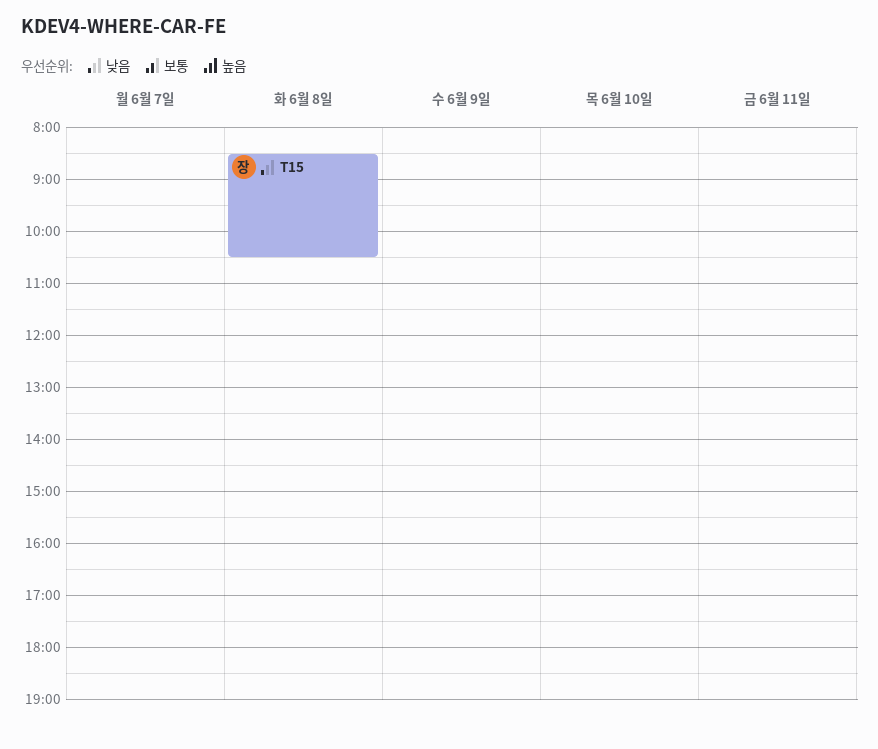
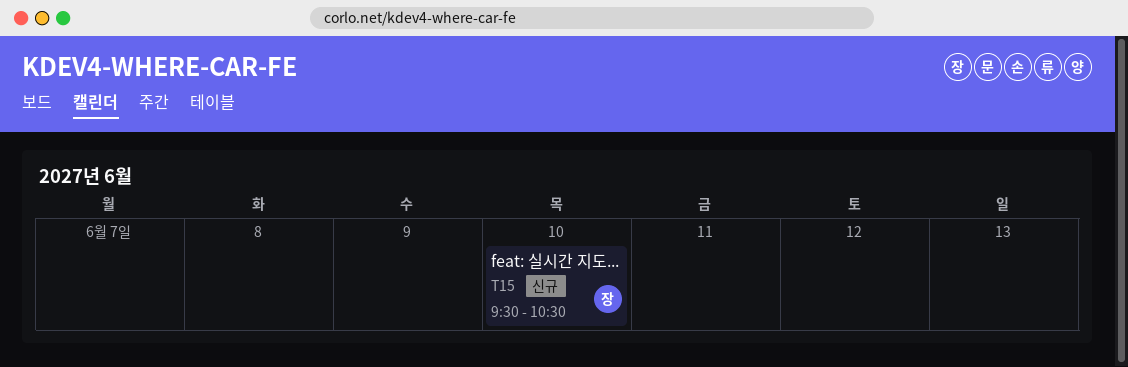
T15, day: Jun 8 -> Jun 10
T15, begins: 08:30 -> 09:30

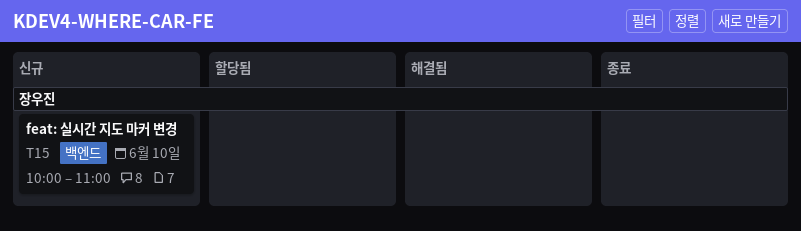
T15, begins: 09:30 -> 10:00
T15, ends: 10:30 -> 11:00

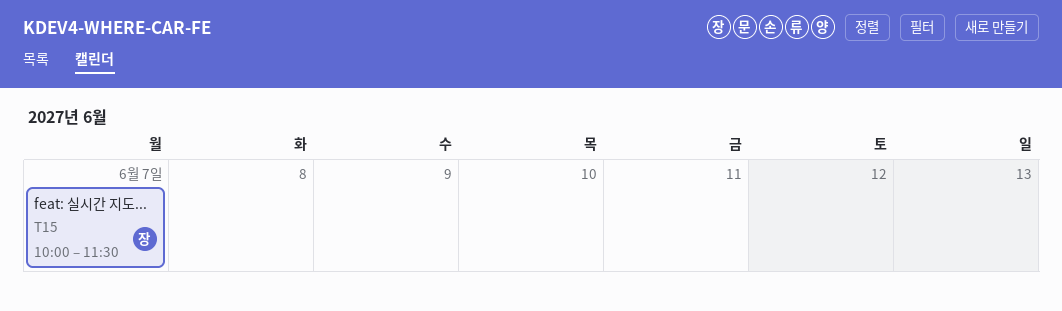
T15, day: Jun 10 -> Jun 7
T15, ends: 11:00 -> 11:30

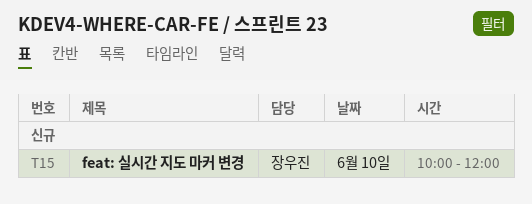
T15, day: Jun 7 -> Jun 10
T15, ends: 11:30 -> 12:00

